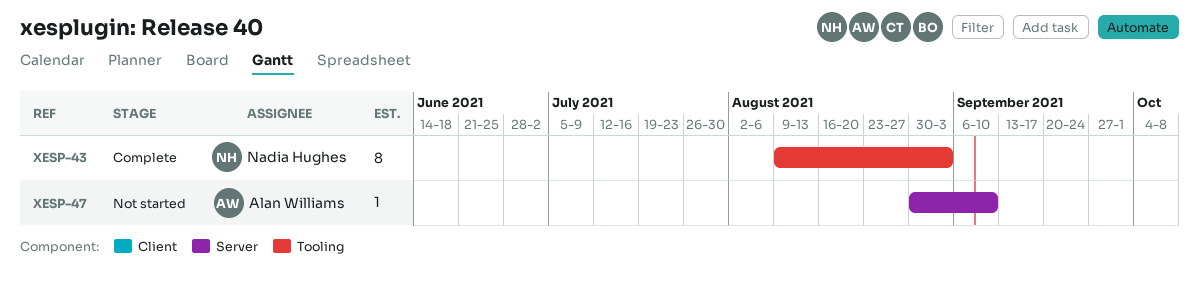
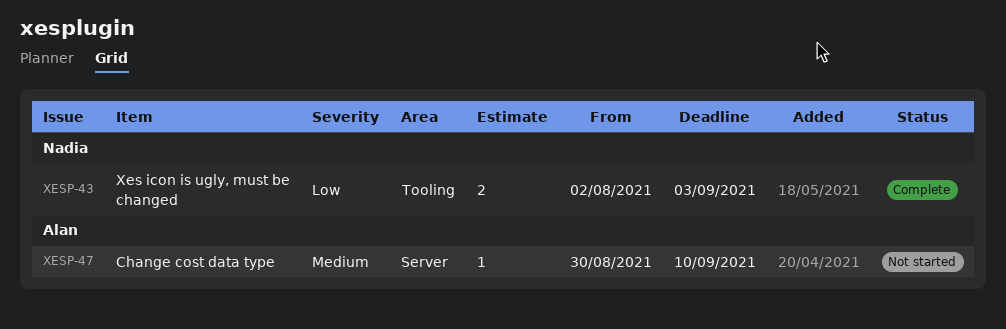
XESP-43, estimate: 8 -> 2
XESP-43, start: Aug 9 -> Aug 2

